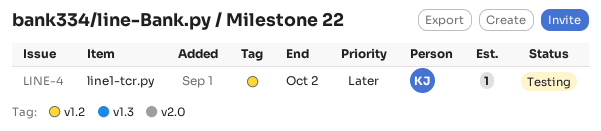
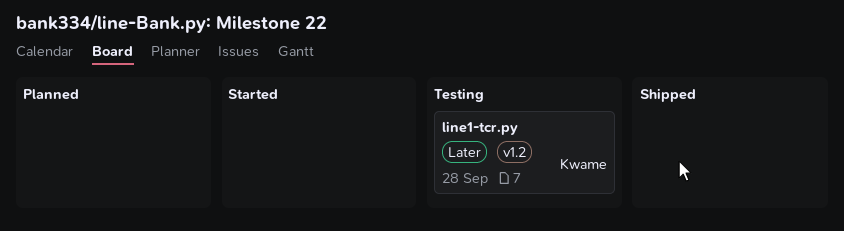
line1-tcr.py, due: Oct 2 -> Sep 28

